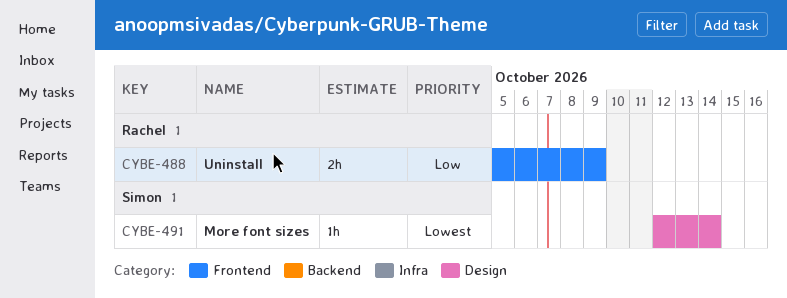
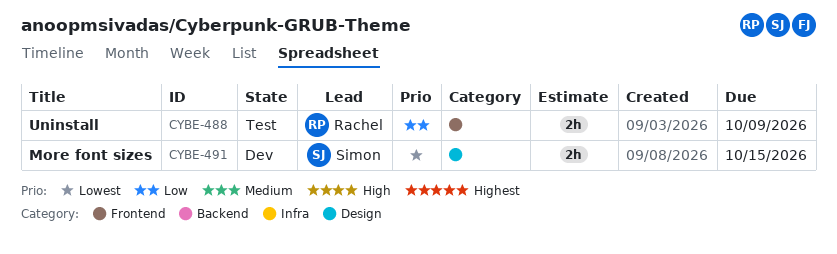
CYBE-491, estimate: 1h -> 2h
CYBE-491, due: Oct 14 -> Oct 15

